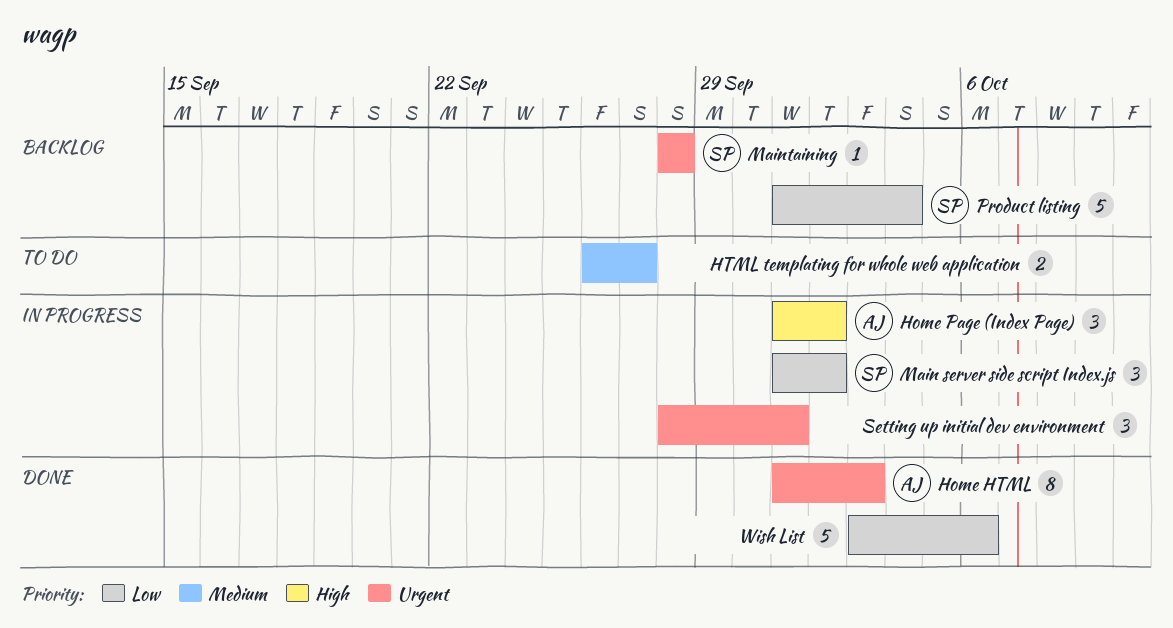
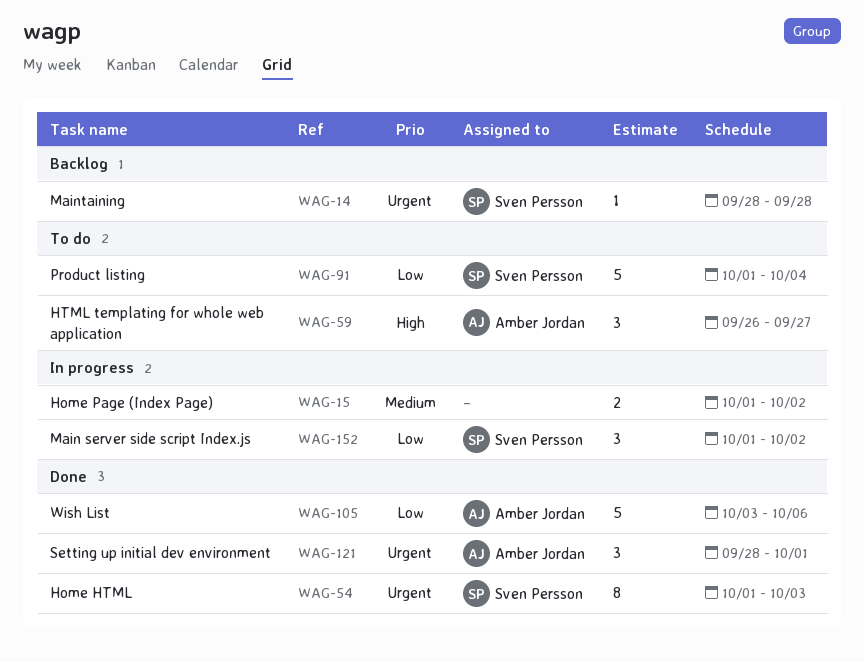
Home HTML, owner: Amber Jordan -> Sven Persson
Home Page (Index Page), owner: Amber Jordan -> none
Home Page (Index Page), priority: High -> Medium
Home Page (Index Page), estimate: 3 -> 2
HTML templating for whole web application, owner: none -> Amber Jordan
HTML templating for whole web application, priority: Medium -> High
HTML templating for whole web application, estimate: 2 -> 3
Product listing, status: Backlog -> To do
Setting up initial dev environment, status: In progress -> Done
Setting up initial dev environment, owner: none -> Amber Jordan
Wish List, owner: none -> Amber Jordan

